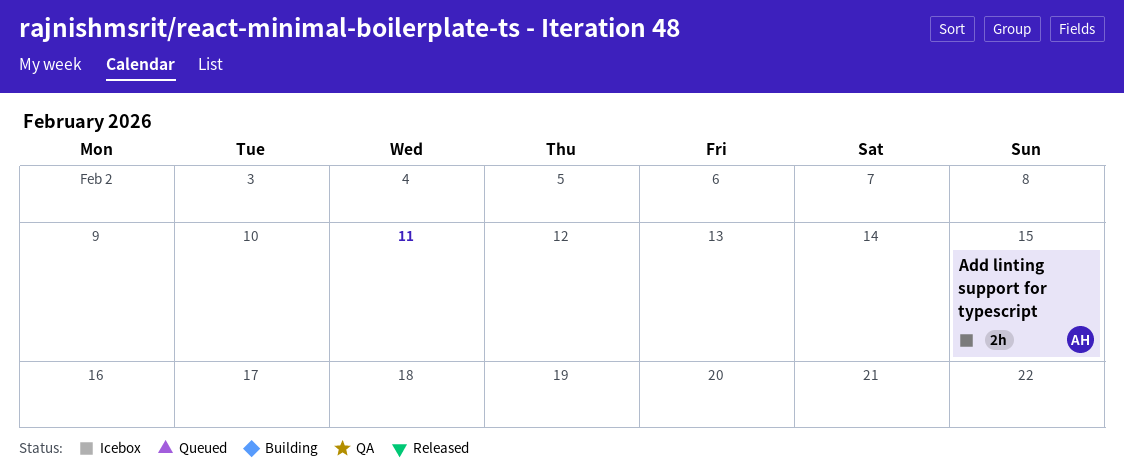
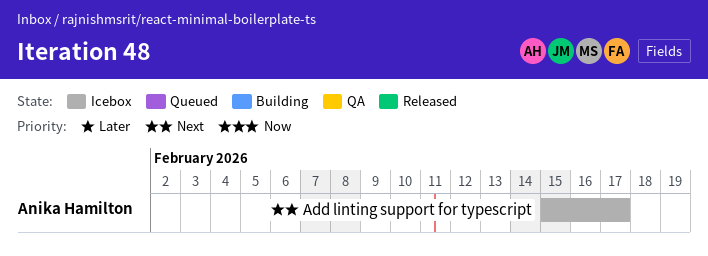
Add linting support for typescript, due: Feb 15 -> Feb 17

